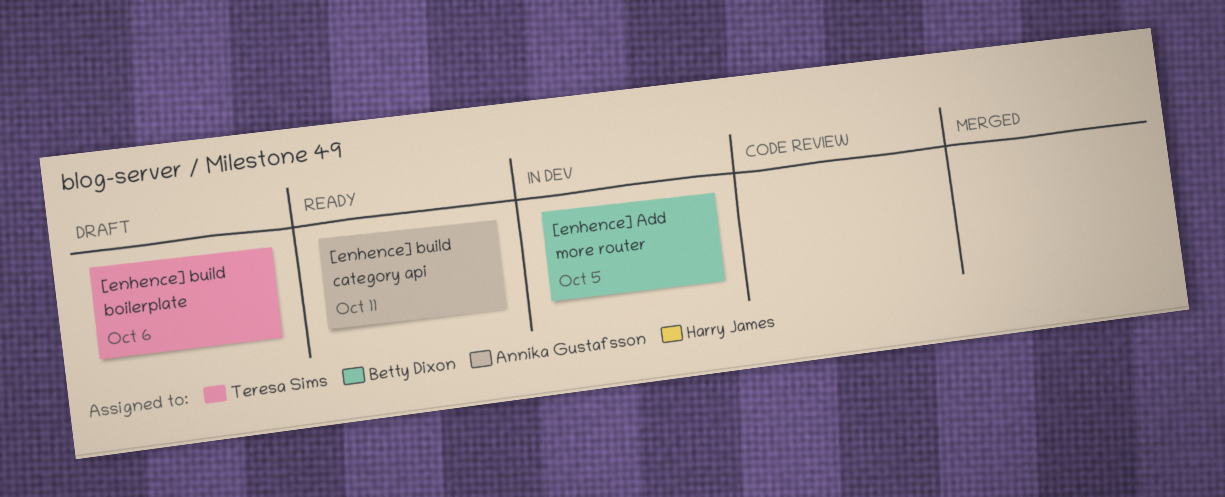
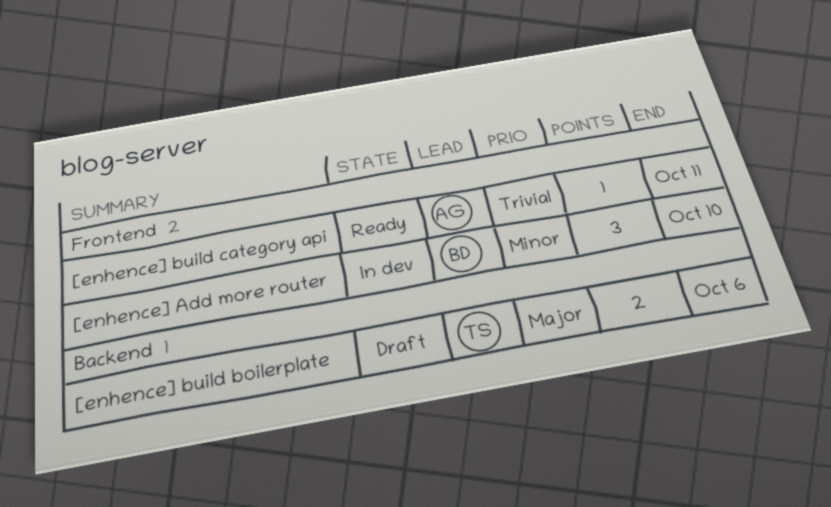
[enhence] Add more router, due: Oct 5 -> Oct 10

